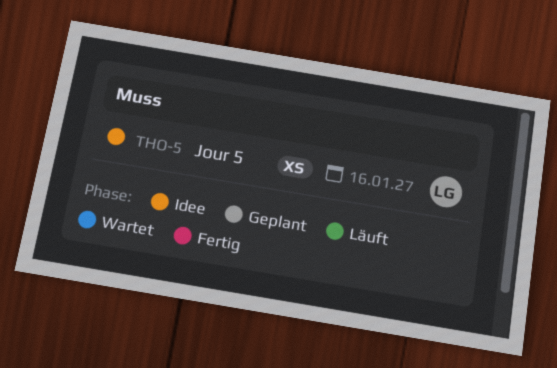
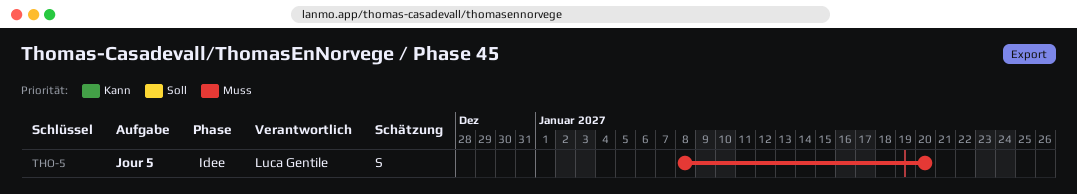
THO-5, estimate: XS -> S
THO-5, due: Jan 16 -> Jan 20

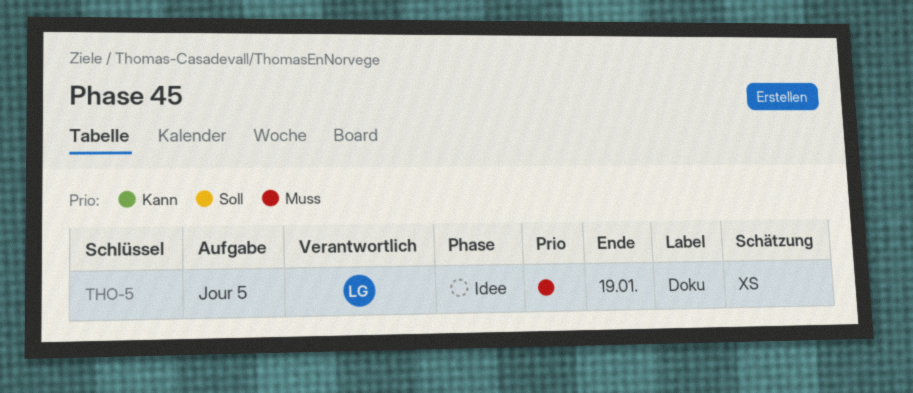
THO-5, estimate: S -> XS
THO-5, due: Jan 20 -> Jan 19

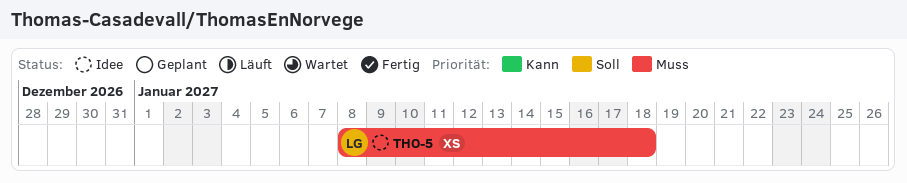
THO-5, due: Jan 19 -> Jan 18

